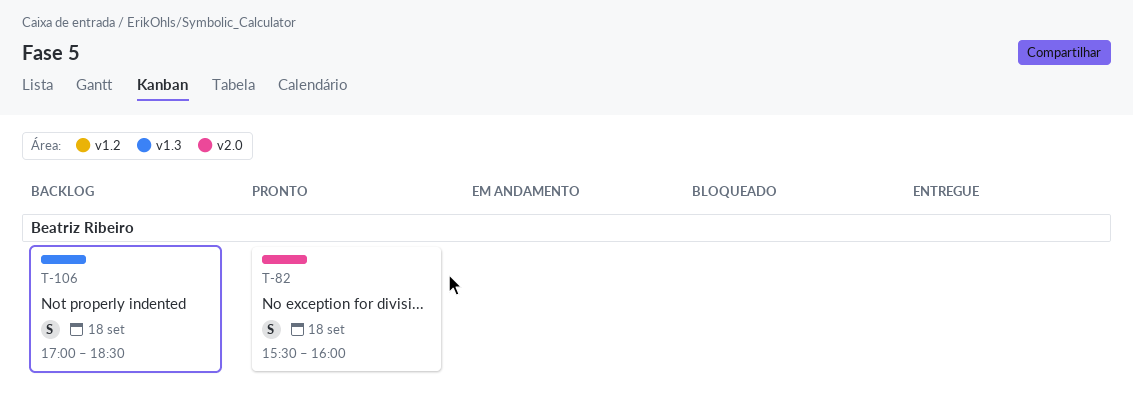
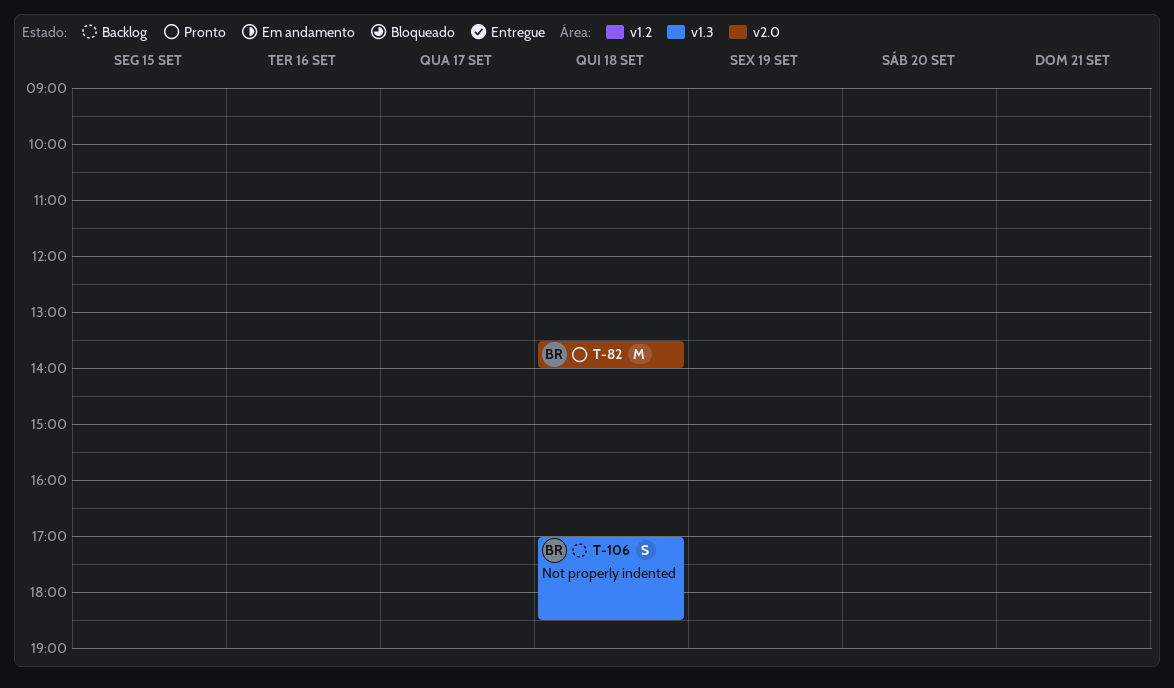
T-82, estimate: S -> M
T-82, begins: 15:30 -> 13:30
T-82, ends: 16:00 -> 14:00

